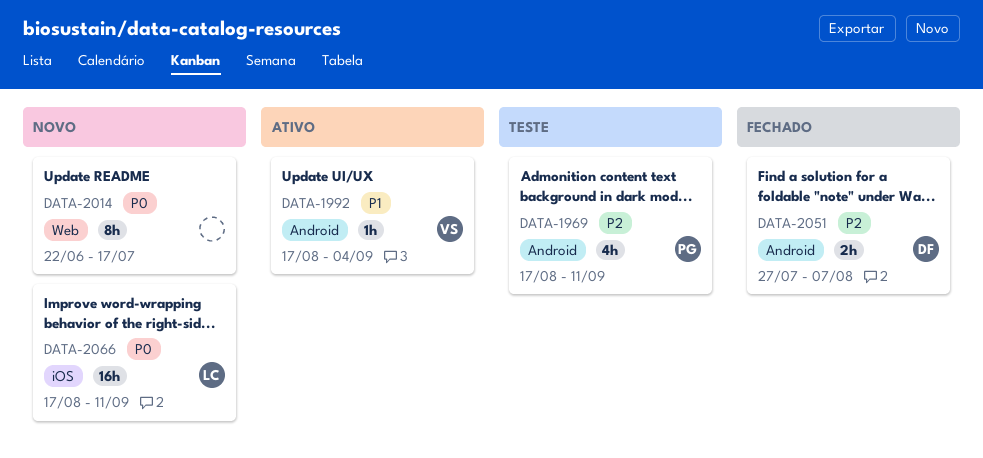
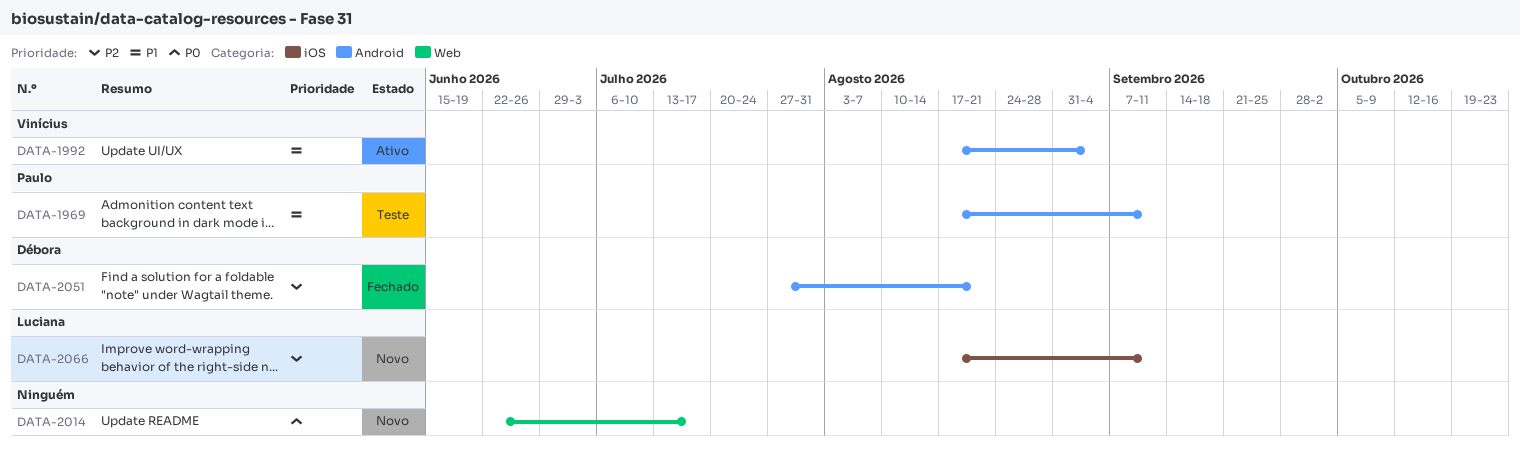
DATA-1969, priority: P2 -> P1
DATA-2051, due: Aug 7 -> Aug 21
DATA-2066, priority: P0 -> P2

